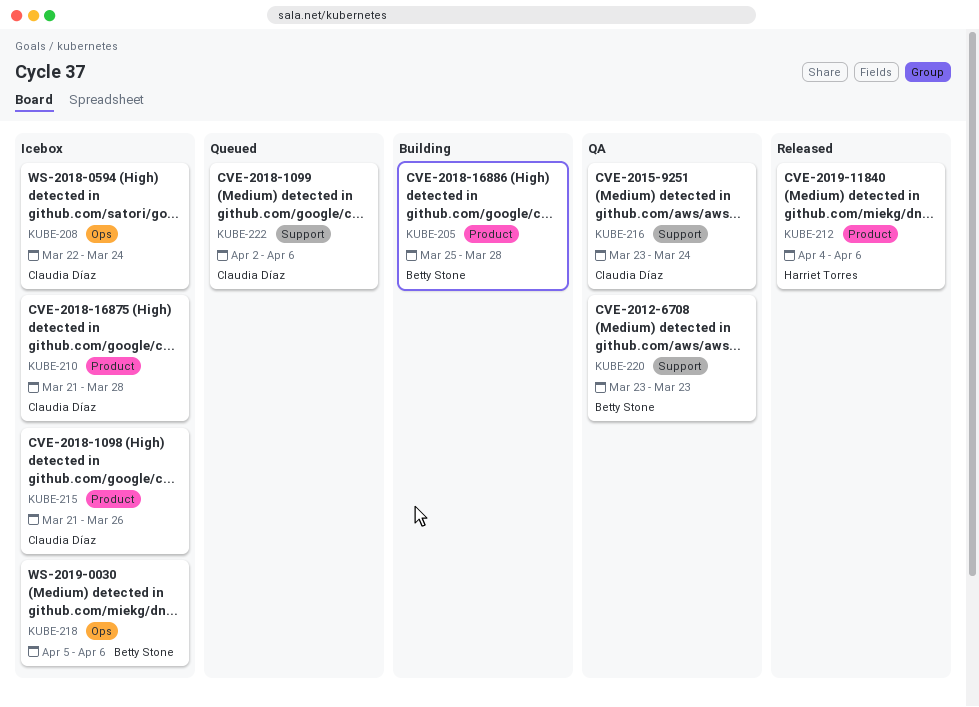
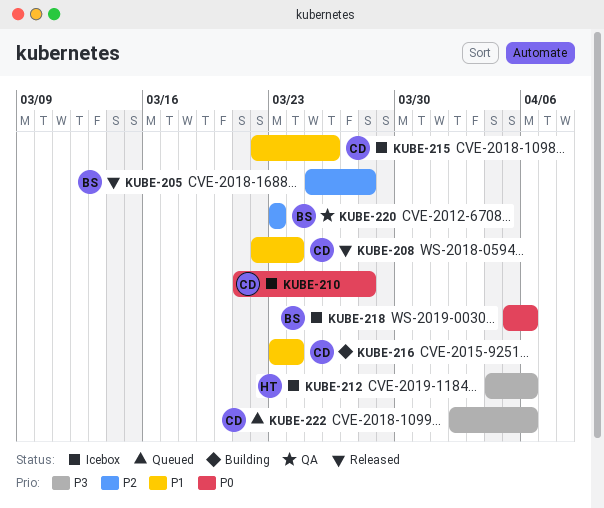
KUBE-205, status: Building -> Released
KUBE-208, status: Icebox -> Released
KUBE-212, status: Released -> Icebox
KUBE-215, start: Mar 21 -> Mar 22
KUBE-216, status: QA -> Building

